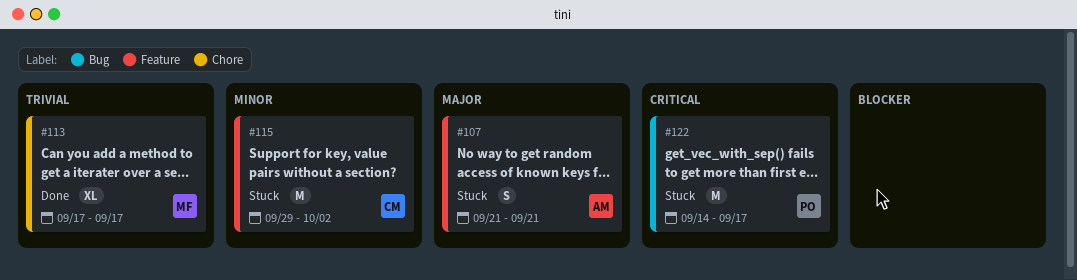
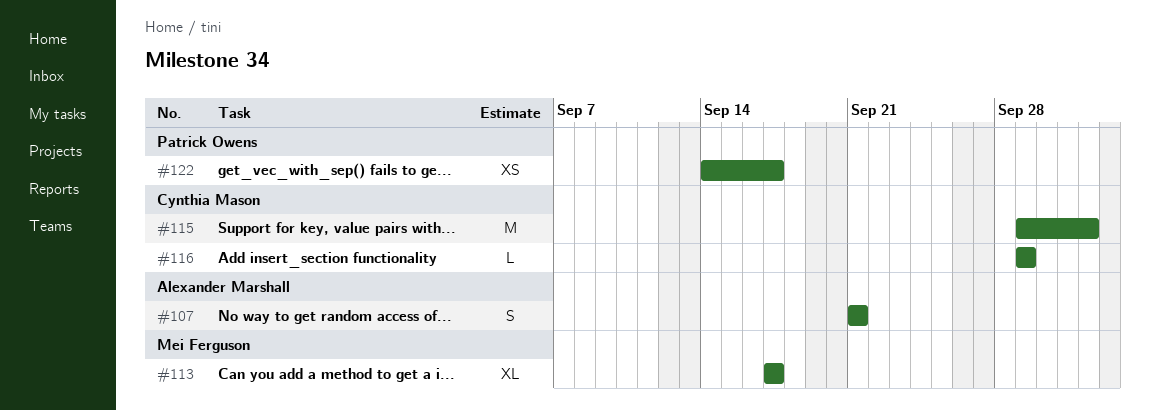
#116: none -> present
#122, estimate: M -> XS

